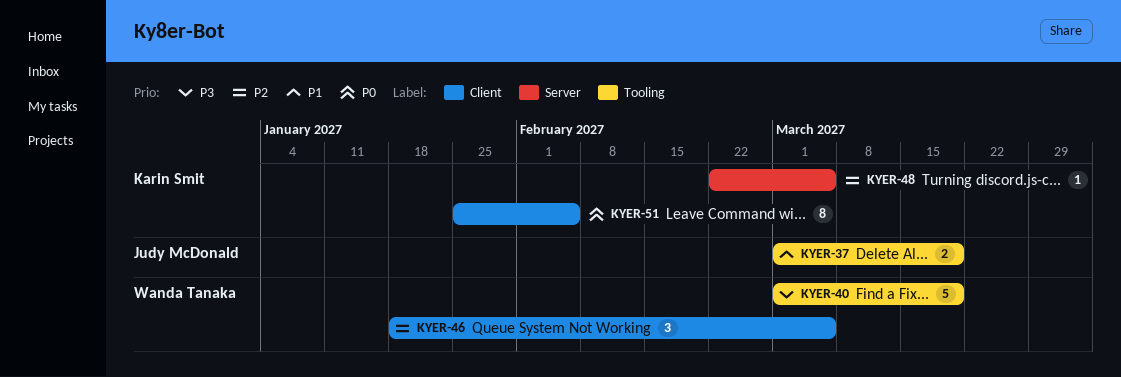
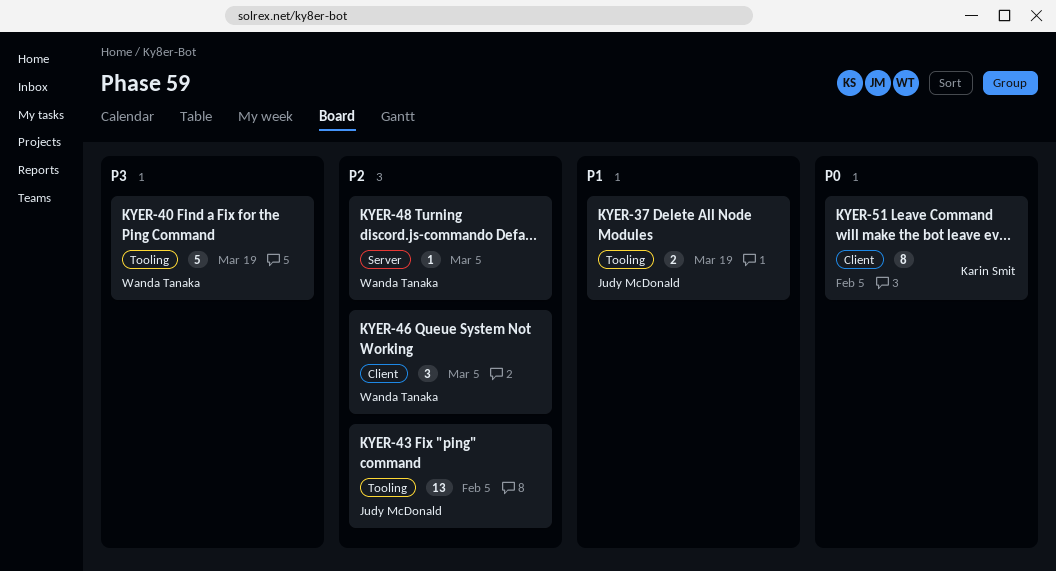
KYER-43: none -> present
KYER-48, owner: Karin Smit -> Wanda Tanaka

